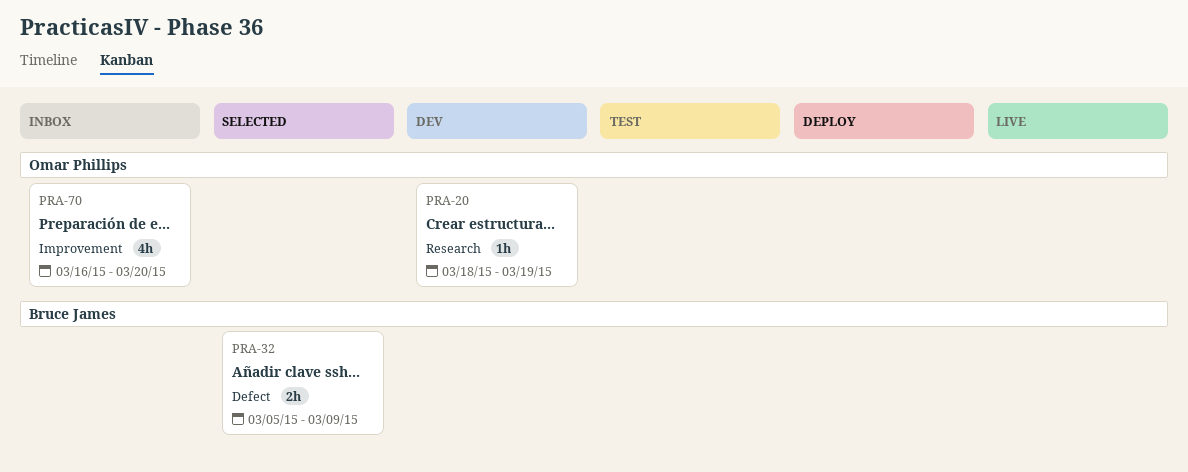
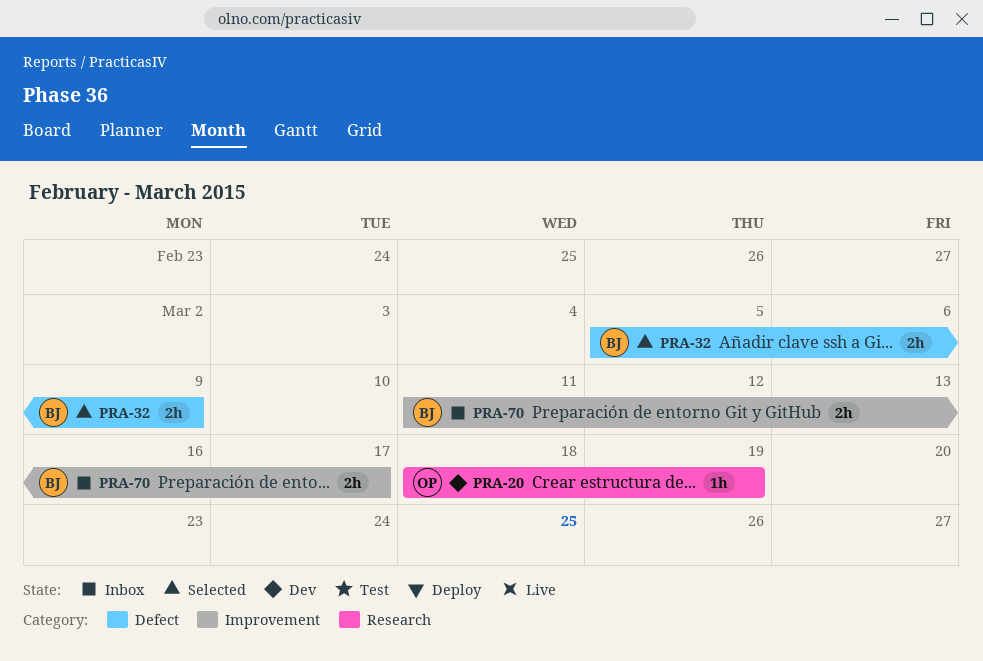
PRA-70, owner: Omar Phillips -> Bruce James
PRA-70, estimate: 4h -> 2h
PRA-70, start: Mar 16 -> Mar 11
PRA-70, due: Mar 20 -> Mar 17

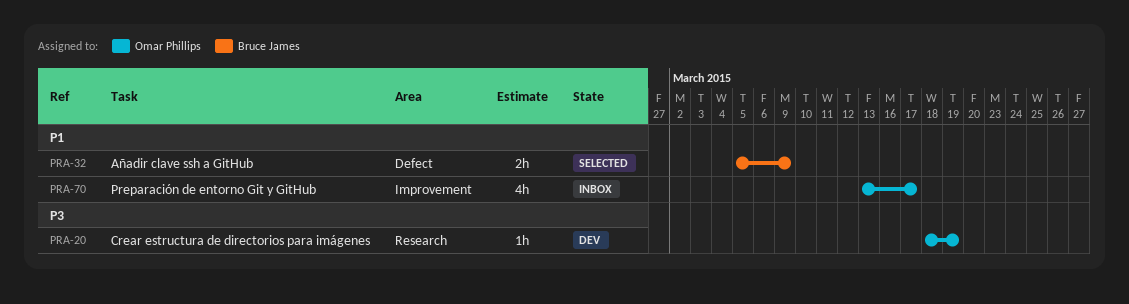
PRA-70, owner: Bruce James -> Omar Phillips
PRA-70, estimate: 2h -> 4h
PRA-70, start: Mar 11 -> Mar 13

